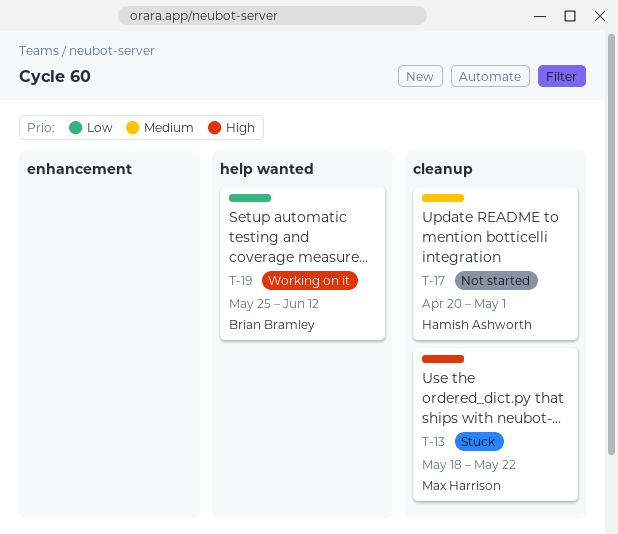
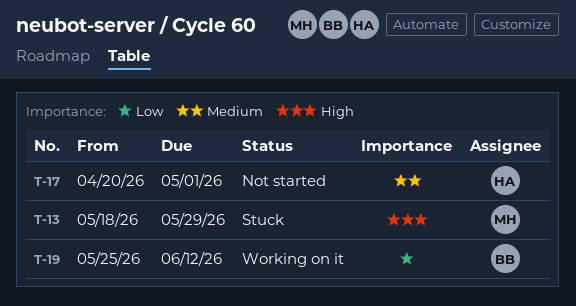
T-13, due: May 22 -> May 29

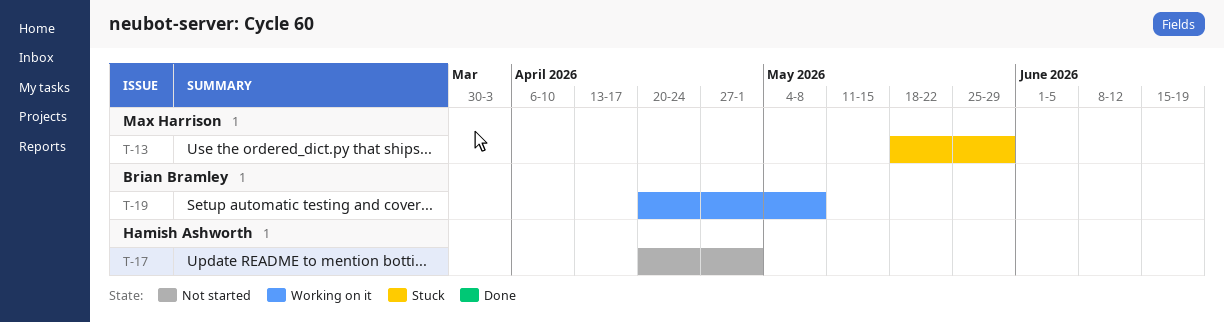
T-19, start: May 25 -> Apr 20
T-19, due: Jun 12 -> May 8

